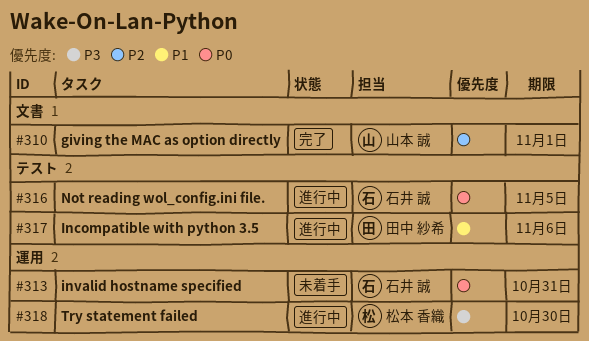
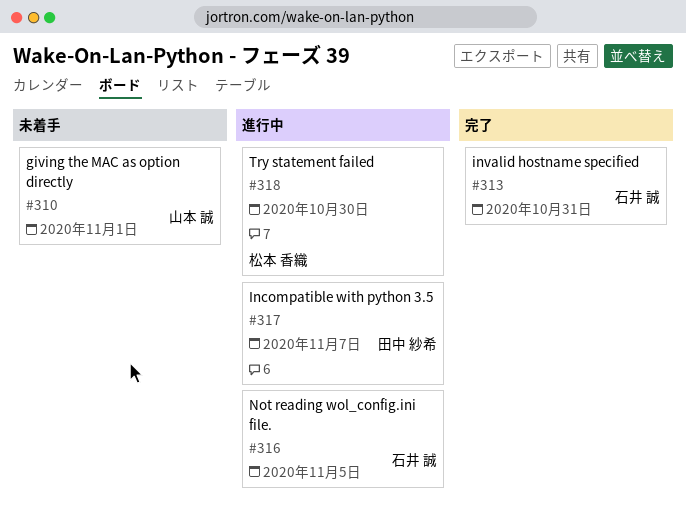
#310, status: 完了 -> 未着手
#313, status: 未着手 -> 完了
#317, due: Nov 6 -> Nov 7

